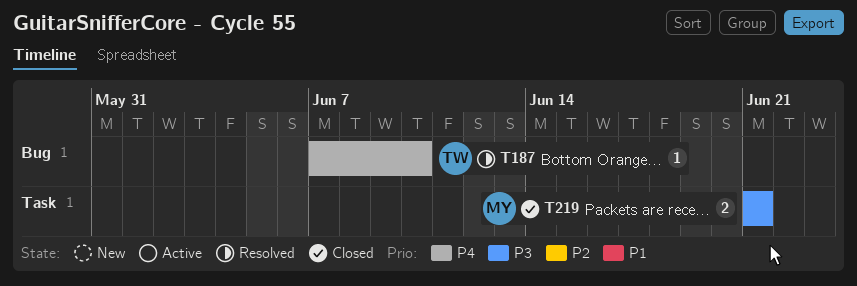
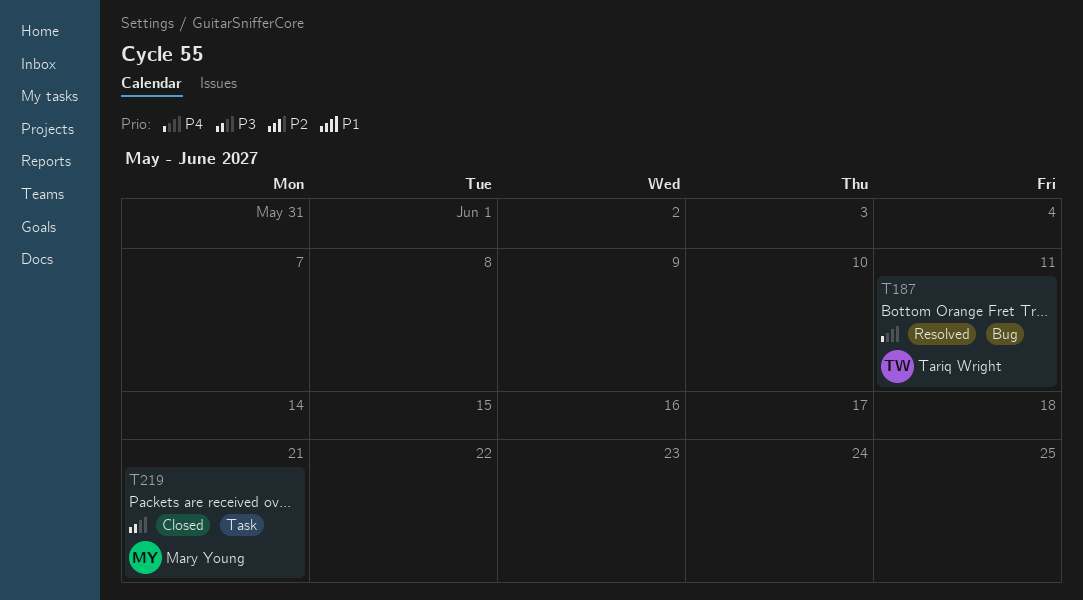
T187, due: Jun 10 -> Jun 11

